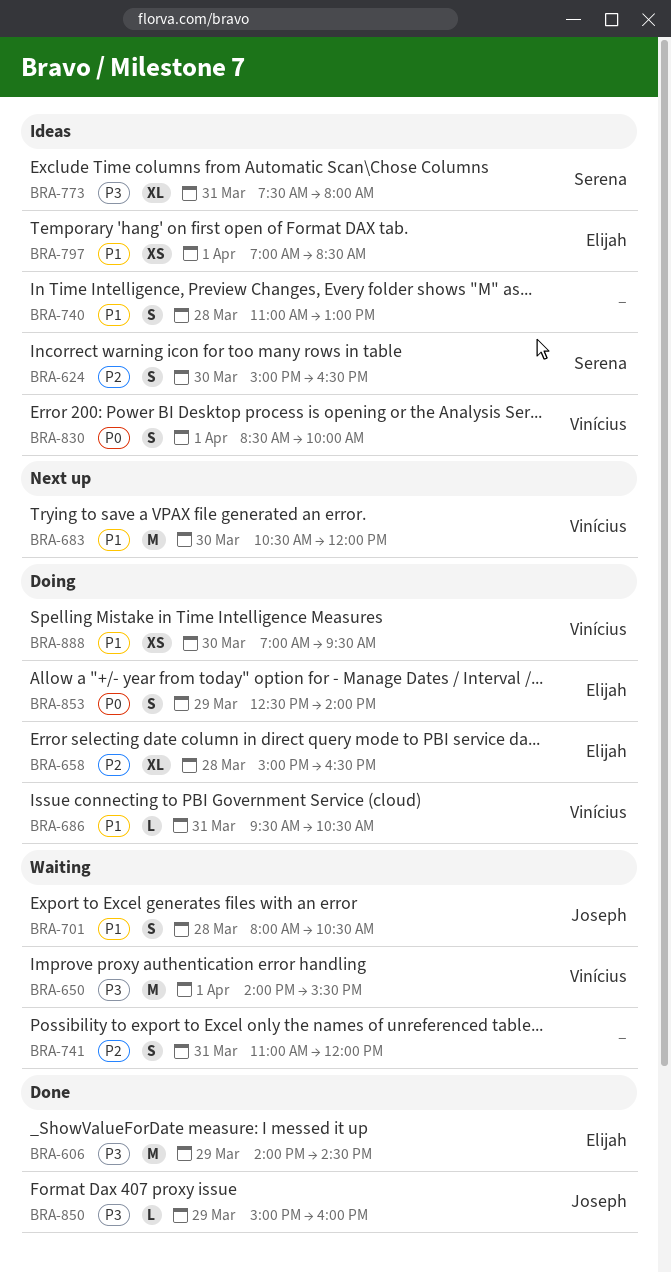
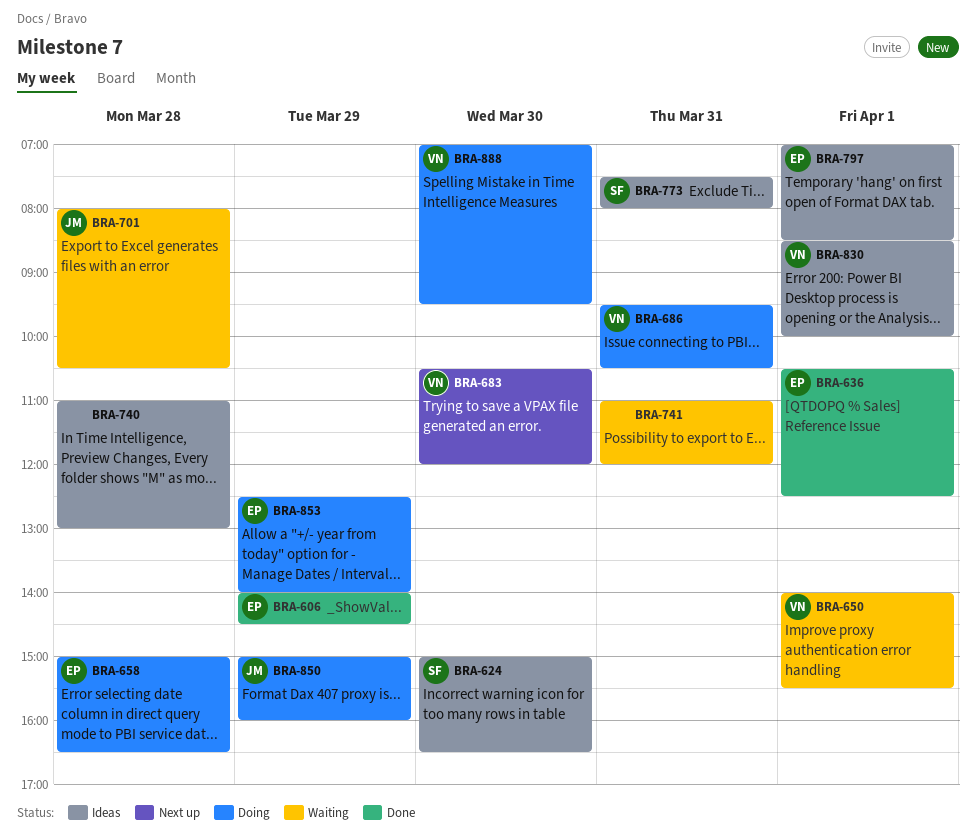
BRA-636: none -> present
BRA-850, status: Done -> Doing

